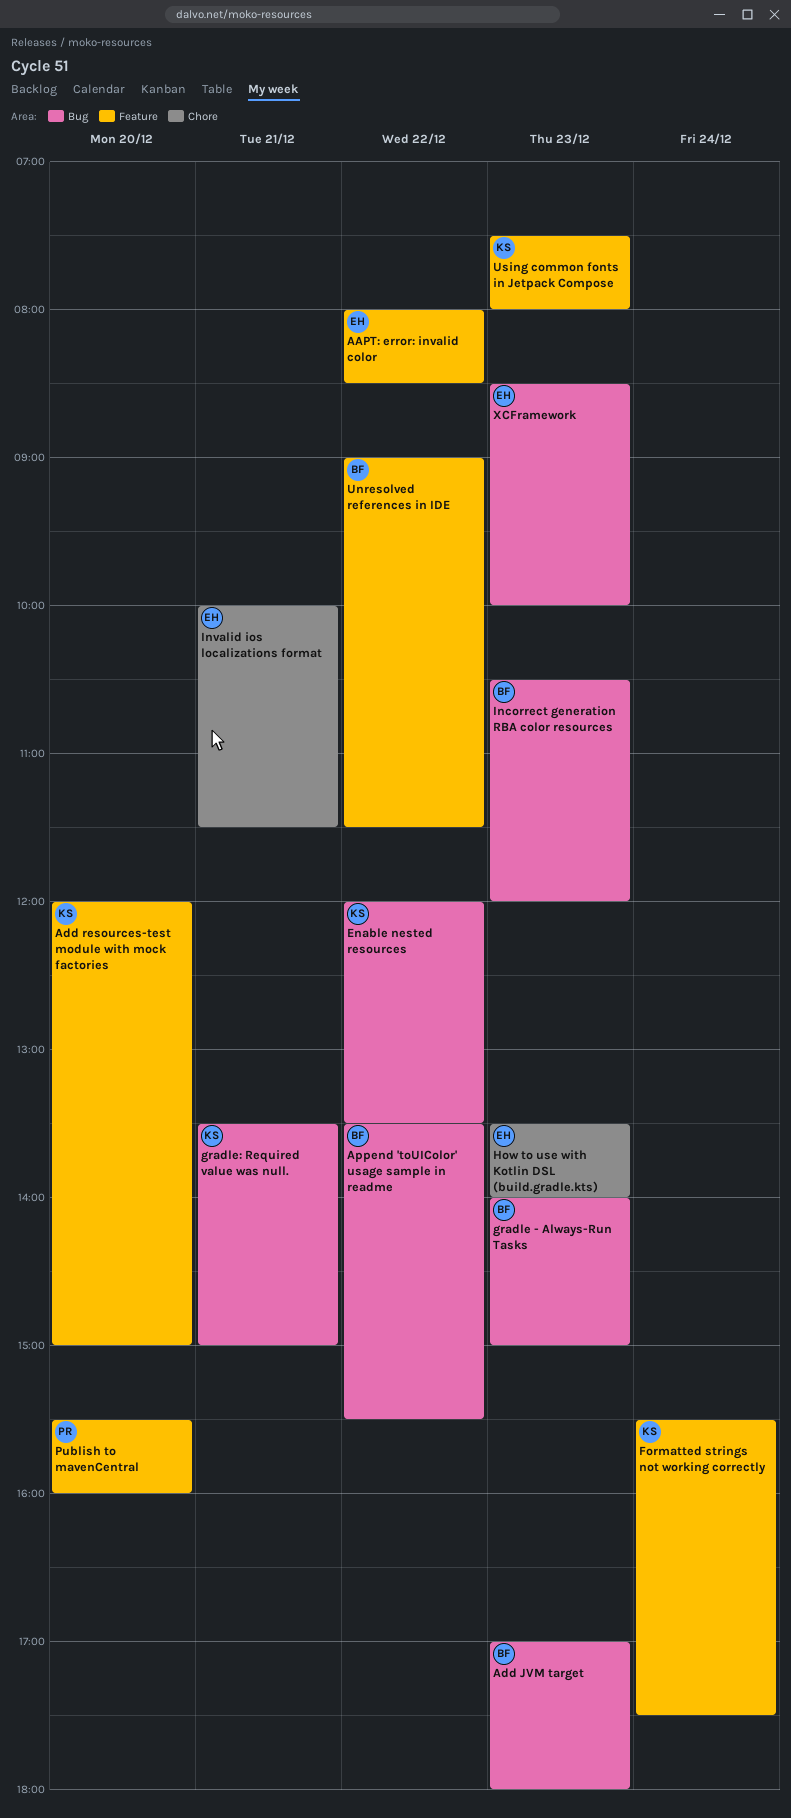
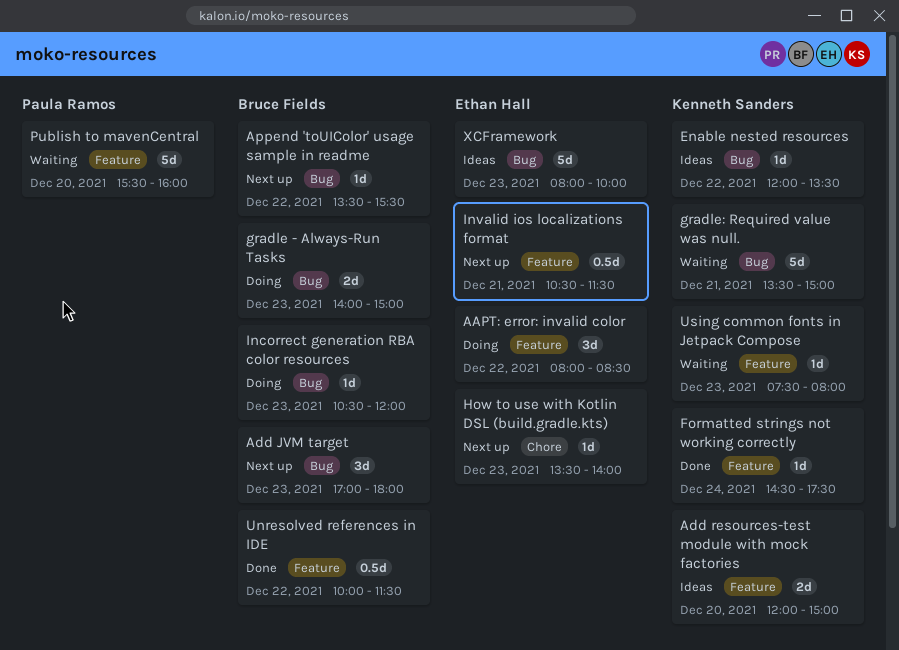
Formatted strings not working correctly, begins: 15:30 -> 14:30
Invalid ios localizations format, label: Chore -> Feature
Invalid ios localizations format, begins: 10:00 -> 10:30
Unresolved references in IDE, begins: 09:00 -> 10:00
XCFramework, begins: 08:30 -> 08:00

